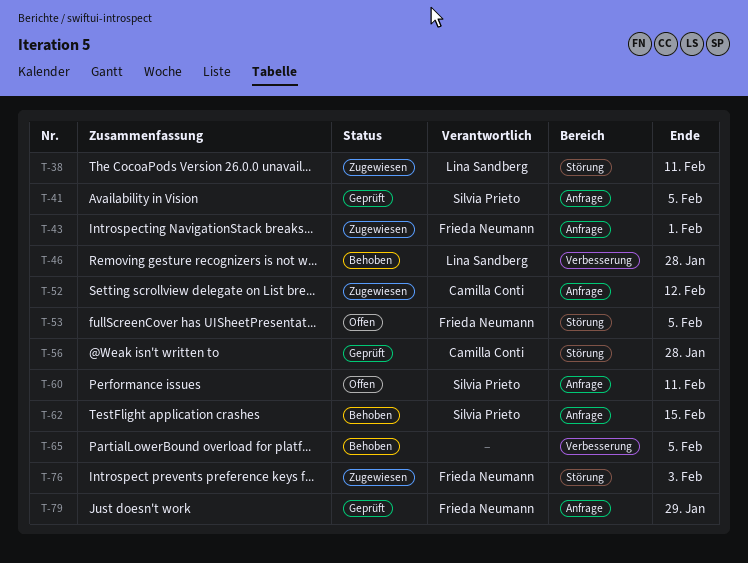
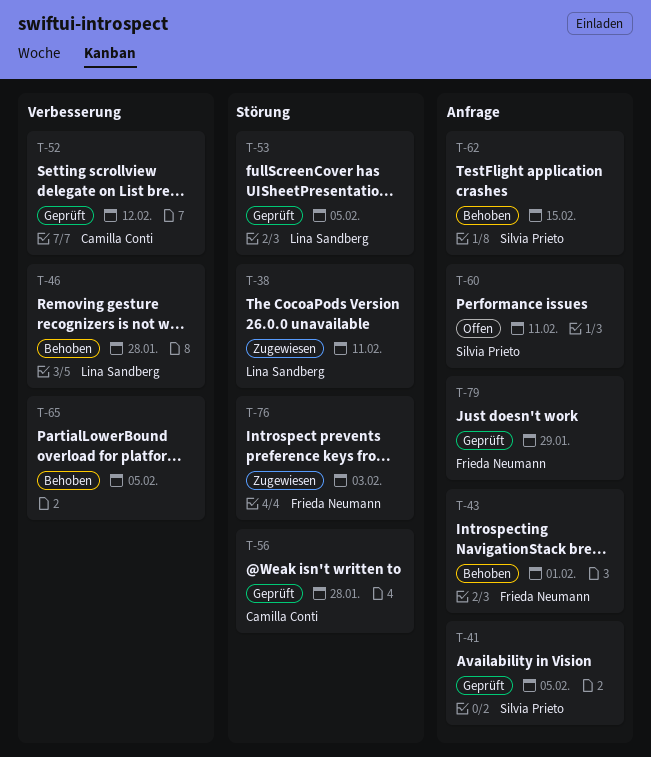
T-43, status: Zugewiesen -> Behoben
T-52, status: Zugewiesen -> Geprüft
T-52, label: Anfrage -> Verbesserung
T-53, status: Offen -> Geprüft
T-53, owner: Frieda Neumann -> Lina Sandberg

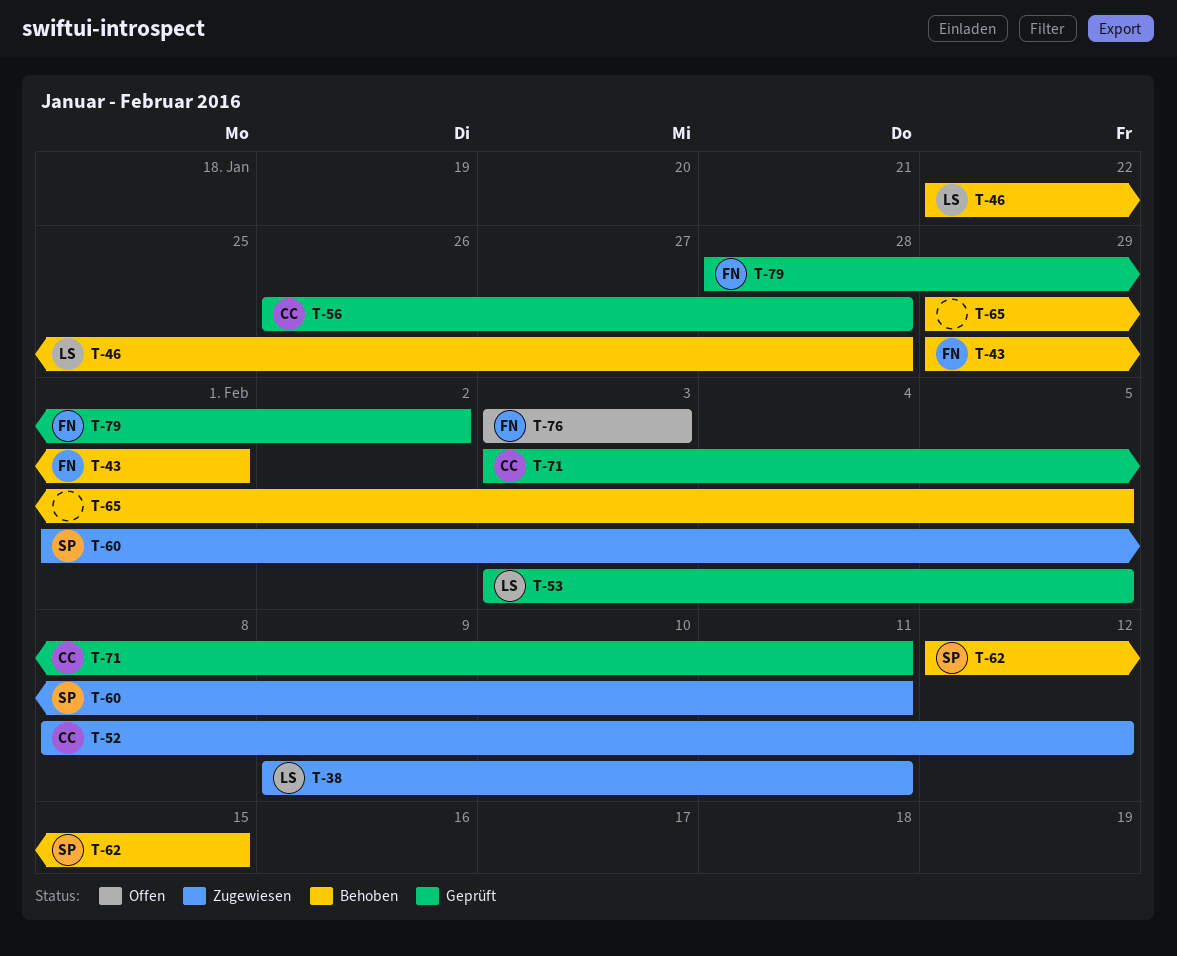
T-41: present -> none
T-52, status: Geprüft -> Zugewiesen
T-60, status: Offen -> Zugewiesen
T-71: none -> present
T-76, status: Zugewiesen -> Offen
T-79, due: Jan 29 -> Feb 2

